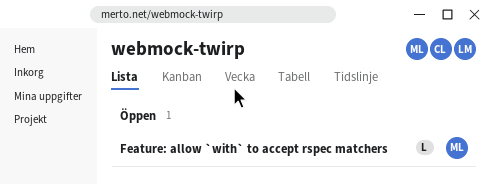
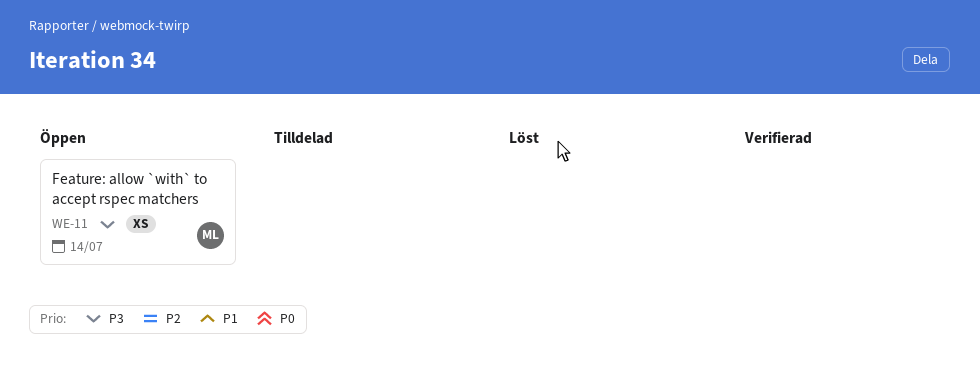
Feature: allow `with` to accept rspec matchers, estimate: L -> XS

